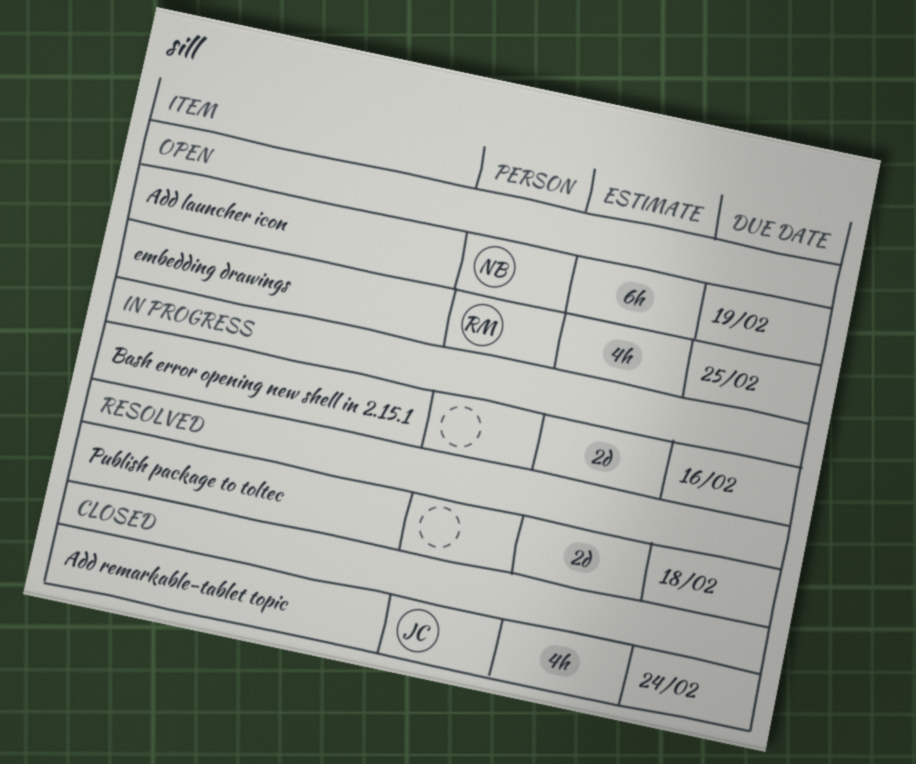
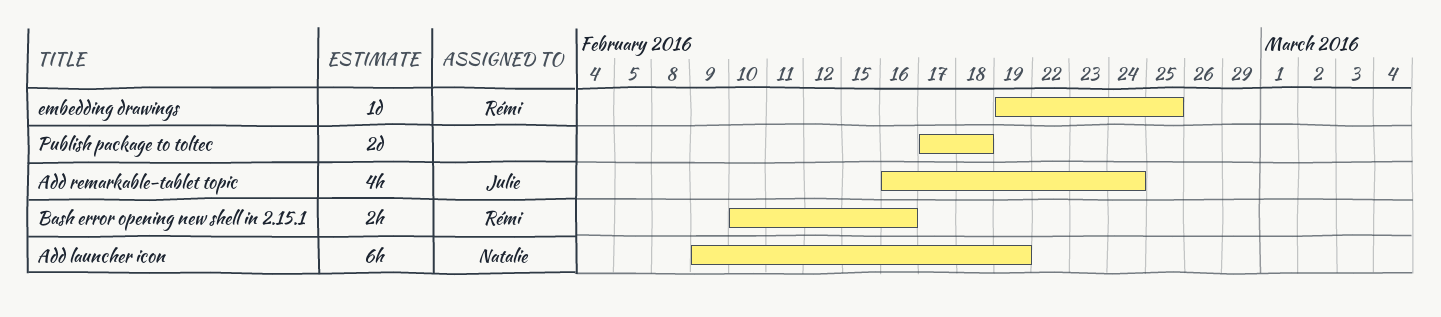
Bash error opening new shell in 2.15.1, owner: none -> Rémi
Bash error opening new shell in 2.15.1, estimate: 2d -> 2h
embedding drawings, estimate: 4h -> 1d

